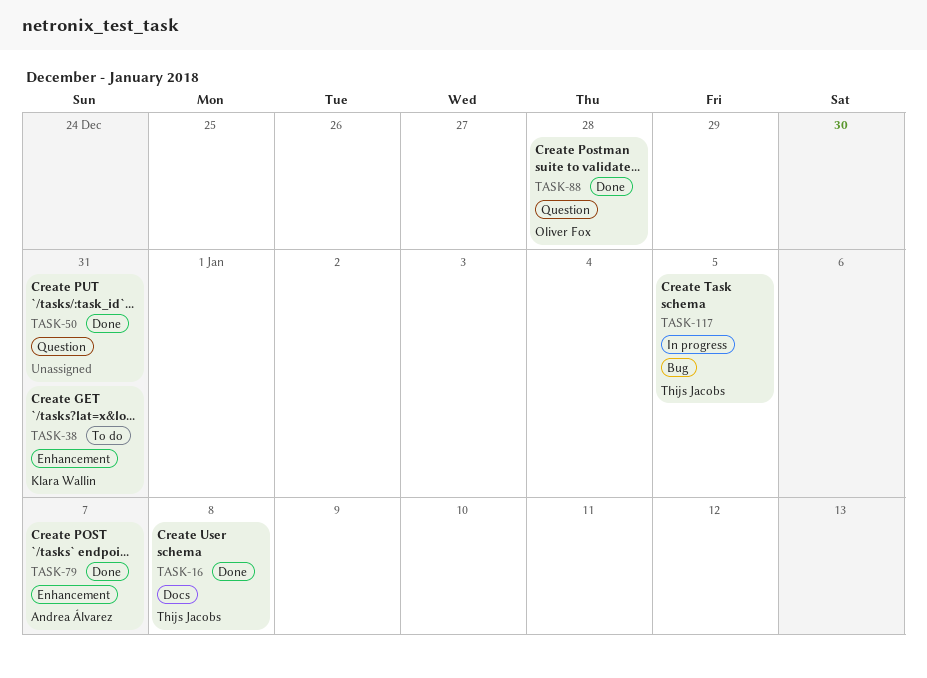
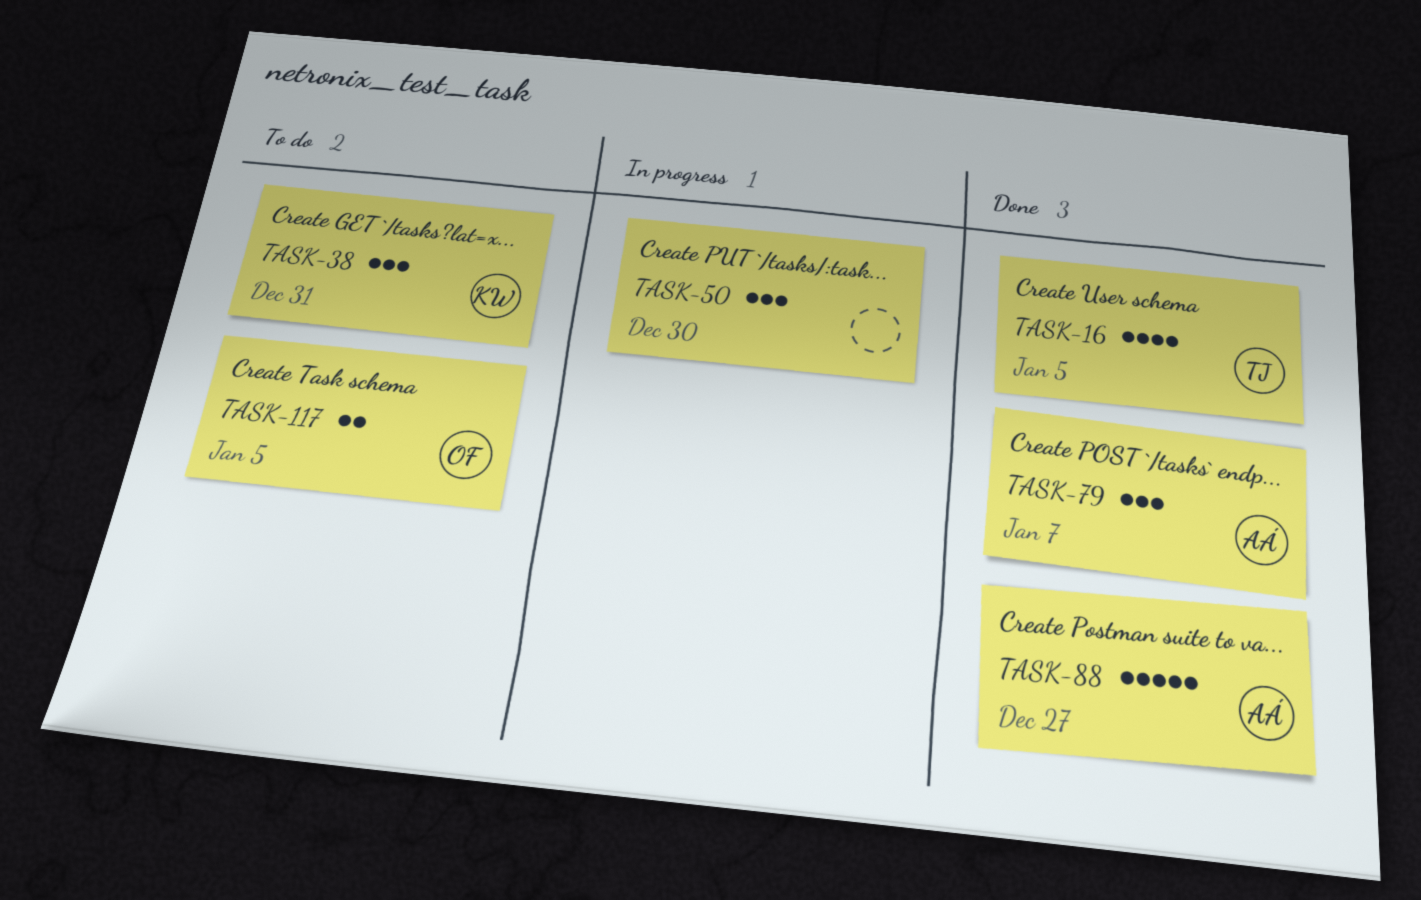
TASK-16, due: Jan 8 -> Jan 5
TASK-50, status: Done -> In progress
TASK-50, due: Dec 31 -> Dec 30
TASK-88, owner: Oliver Fox -> Andrea Álvarez
TASK-88, due: Dec 28 -> Dec 27
TASK-117, status: In progress -> To do
TASK-117, owner: Thijs Jacobs -> Oliver Fox

